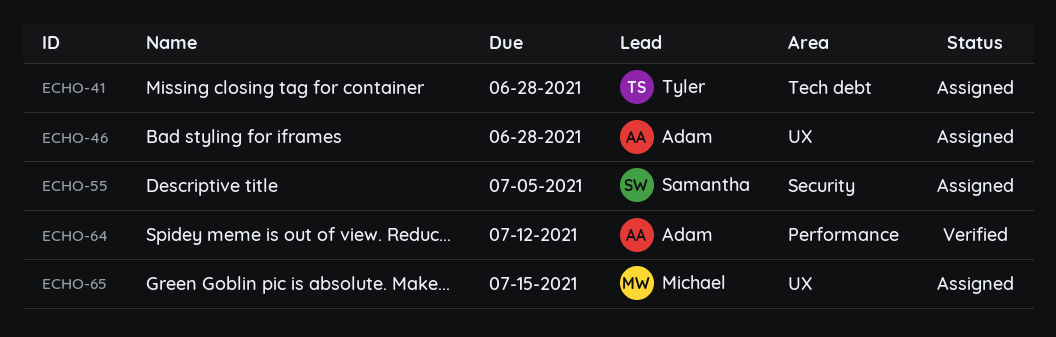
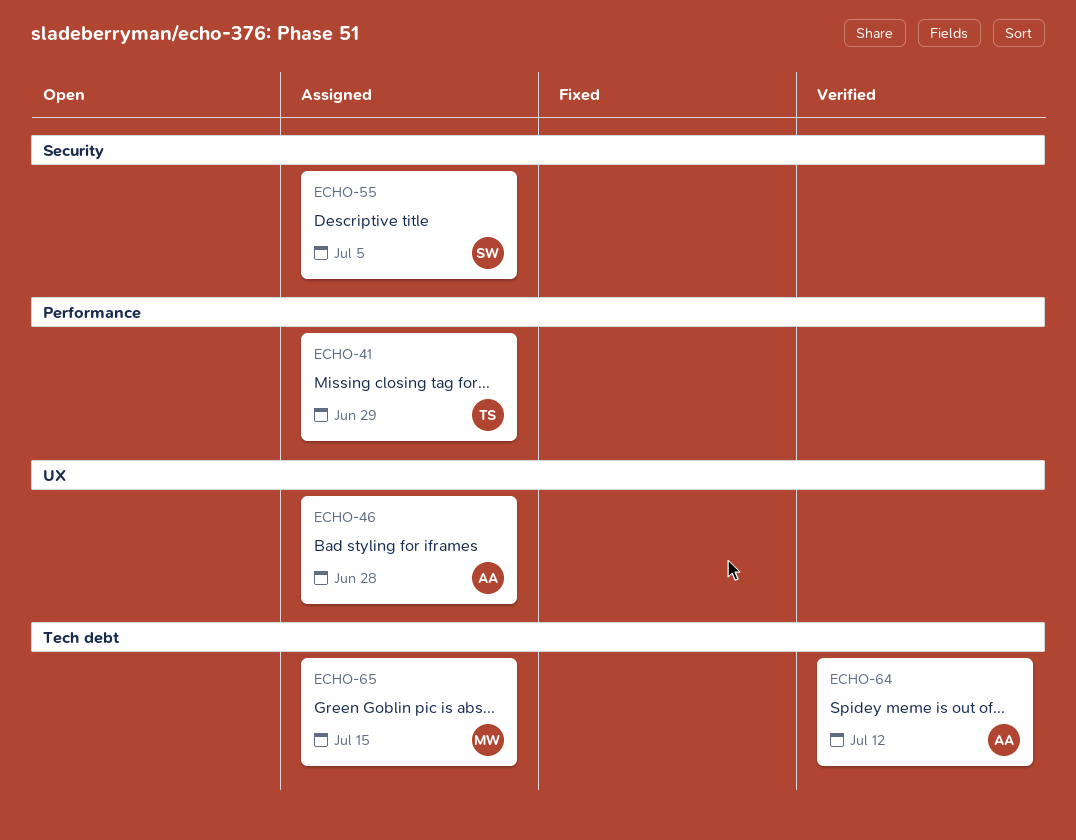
ECHO-41, label: Tech debt -> Performance
ECHO-41, due: Jun 28 -> Jun 29
ECHO-64, label: Performance -> Tech debt
ECHO-65, label: UX -> Tech debt

